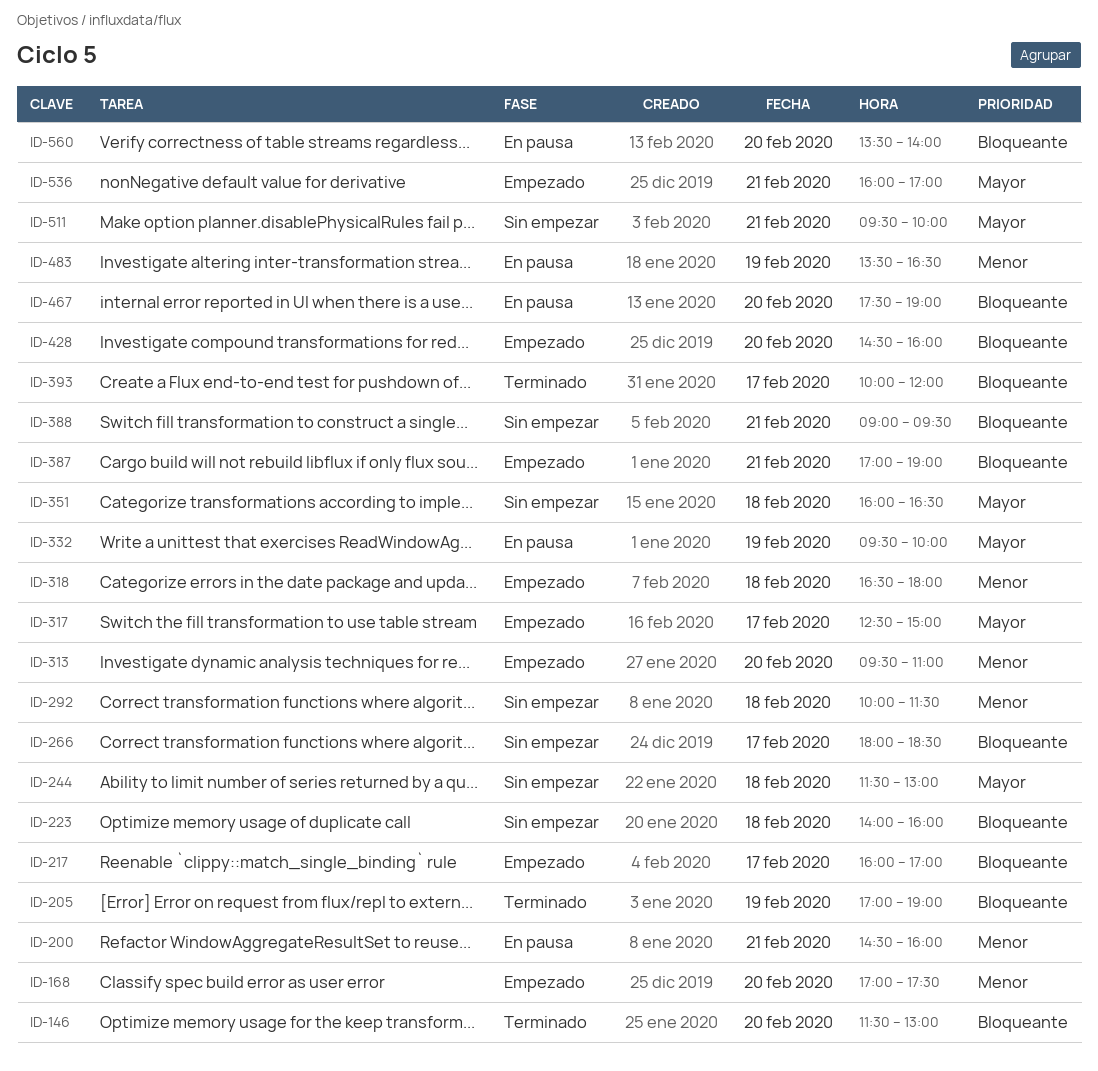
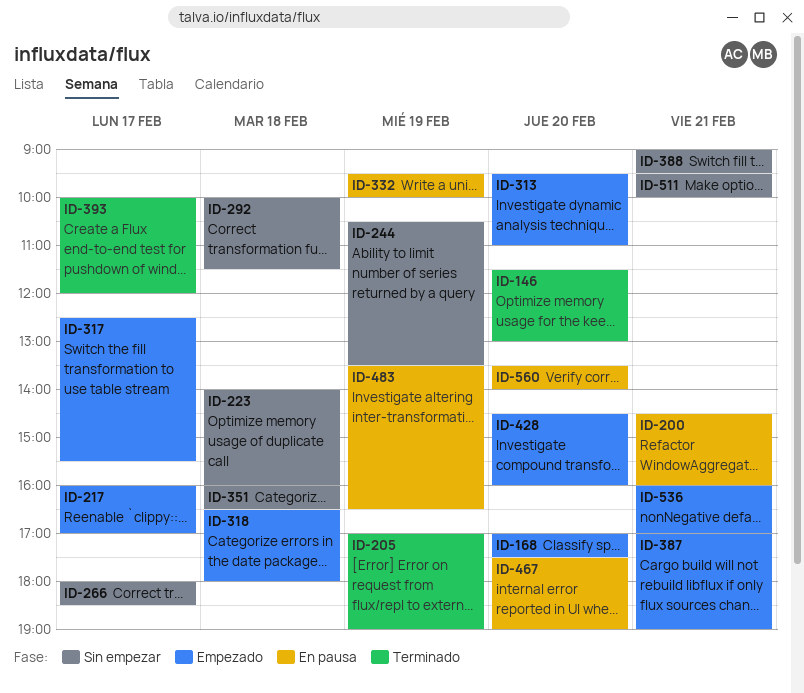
ID-244, day: Feb 18 -> Feb 19
ID-244, begins: 11:30 -> 10:30
ID-244, ends: 13:00 -> 13:30
ID-317, ends: 15:00 -> 15:30

